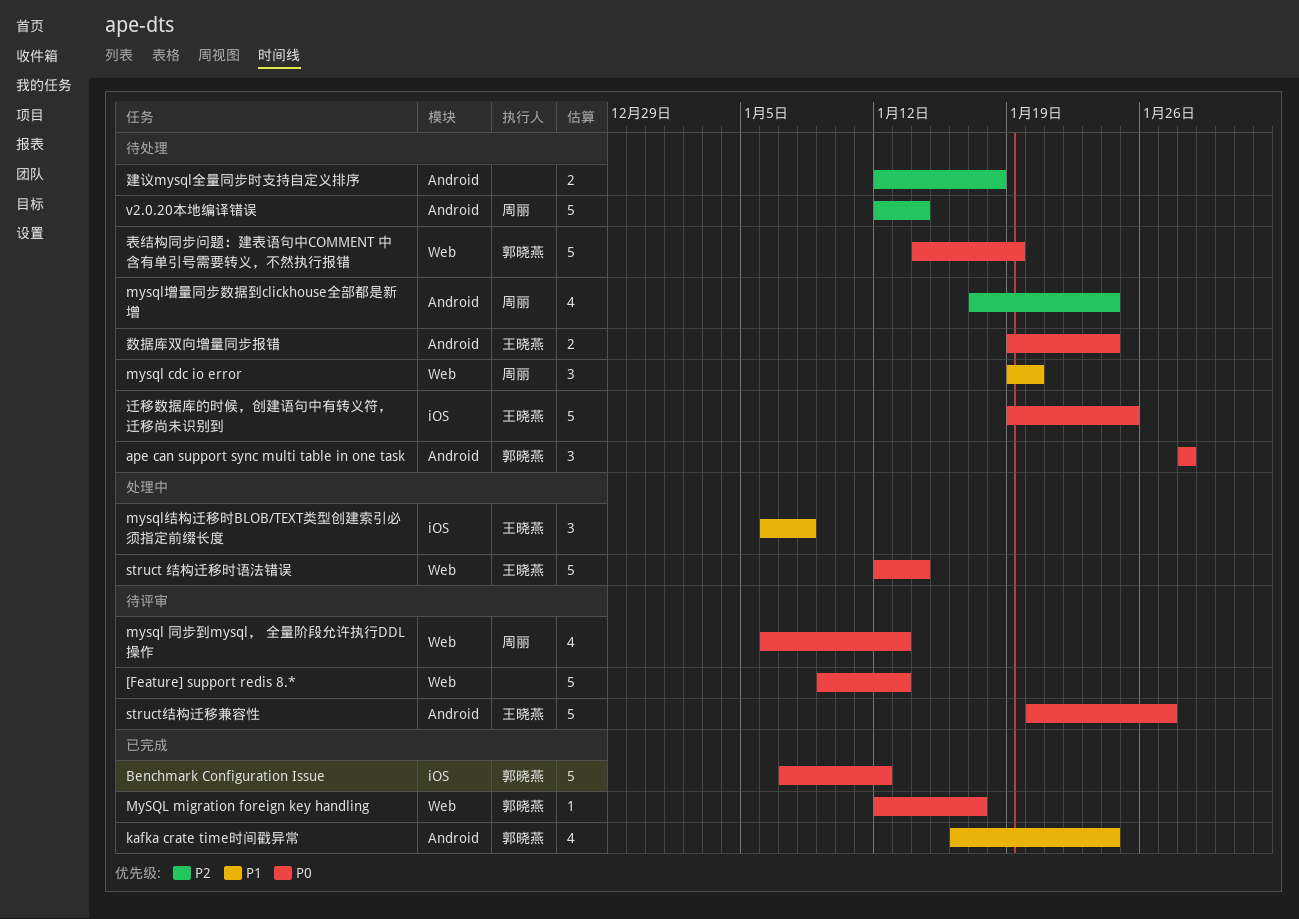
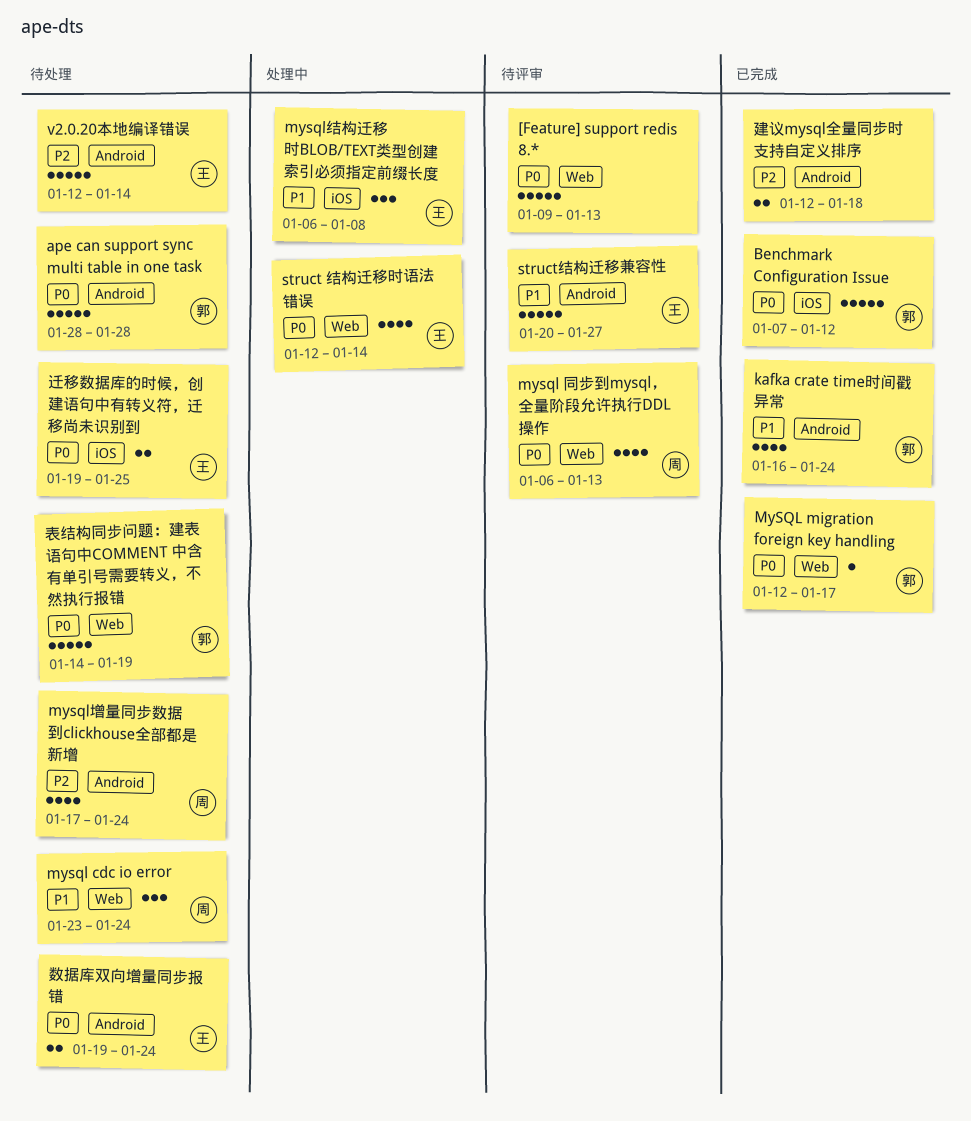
ape can support sync multi table in one task, estimate: 3 -> 5
mysql cdc io error, start: Jan 19 -> Jan 23
mysql cdc io error, due: Jan 20 -> Jan 24
struct 结构迁移时语法错误, estimate: 5 -> 4
struct结构迁移兼容性, priority: P0 -> P1
v2.0.20本地编译错误, owner: 周丽 -> 王晓燕
建议mysql全量同步时支持自定义排序, status: 待处理 -> 已完成
迁移数据库的时候，创建语句中有转义符，迁移尚未识别到, estimate: 5 -> 2

